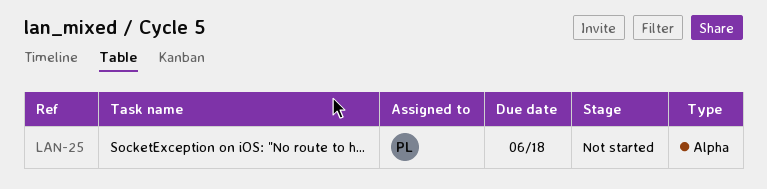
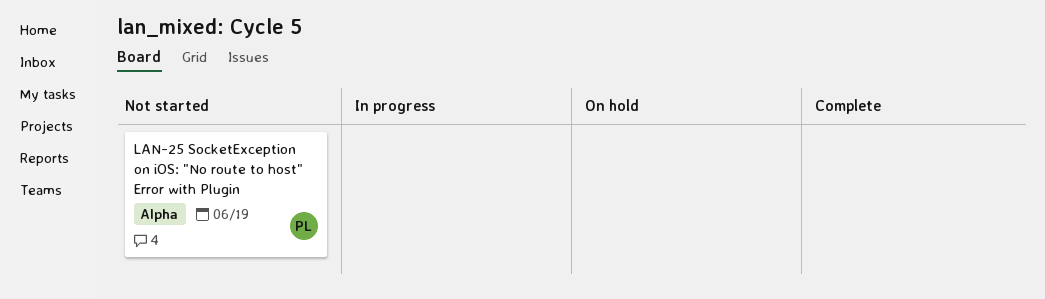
LAN-25, due: Jun 18 -> Jun 19

